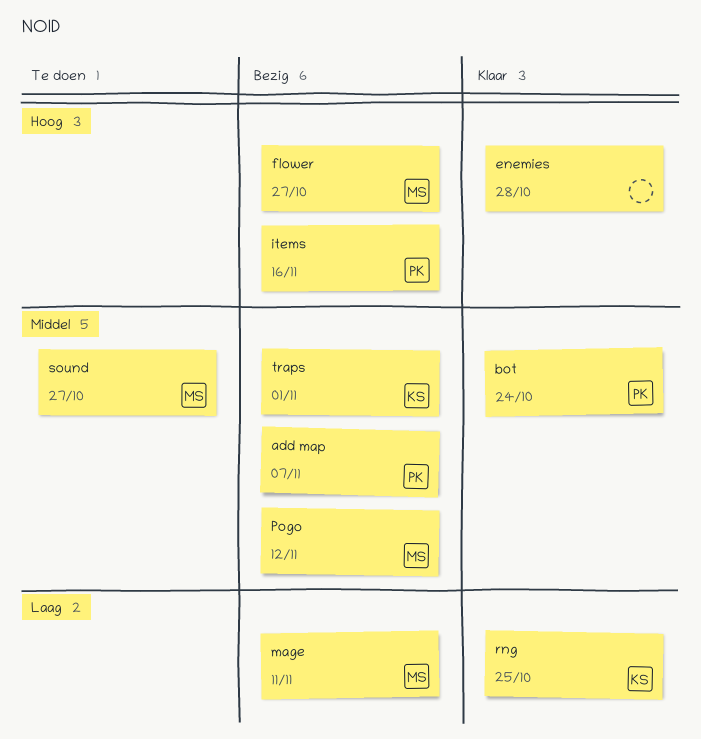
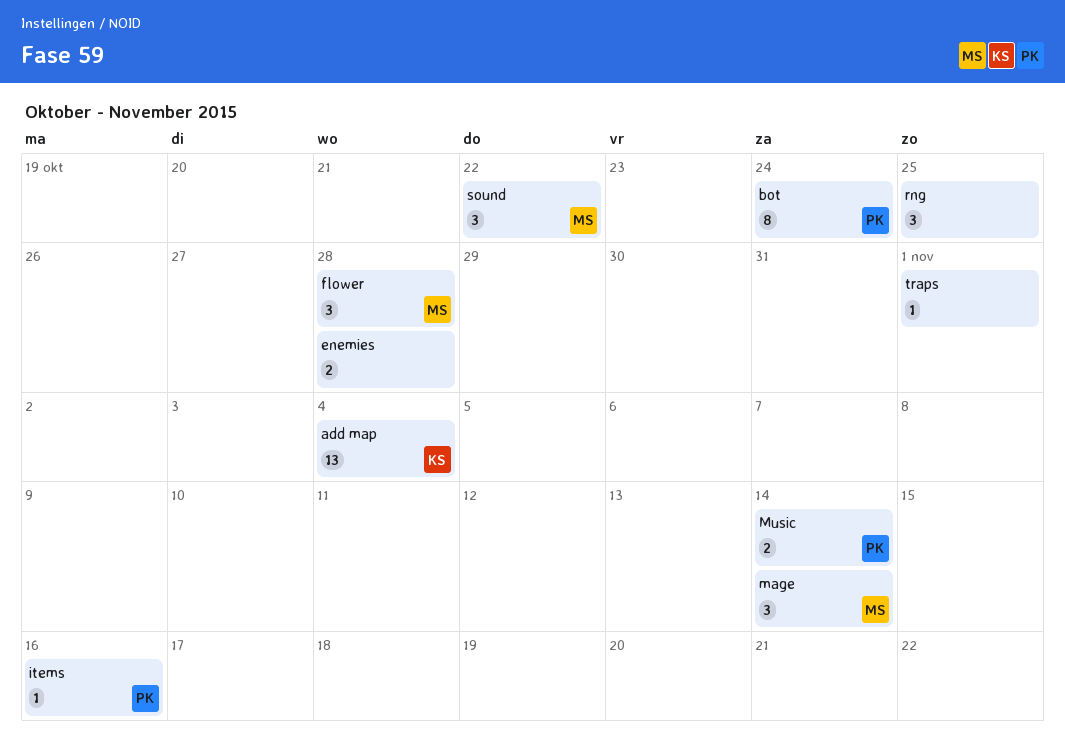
add map, owner: PK -> KS
add map, due: Nov 7 -> Nov 4
flower, due: Oct 27 -> Oct 28
mage, due: Nov 11 -> Nov 14
Music: none -> present
Pogo: present -> none
rng, owner: KS -> none
sound, due: Oct 27 -> Oct 22
traps, owner: KS -> none

